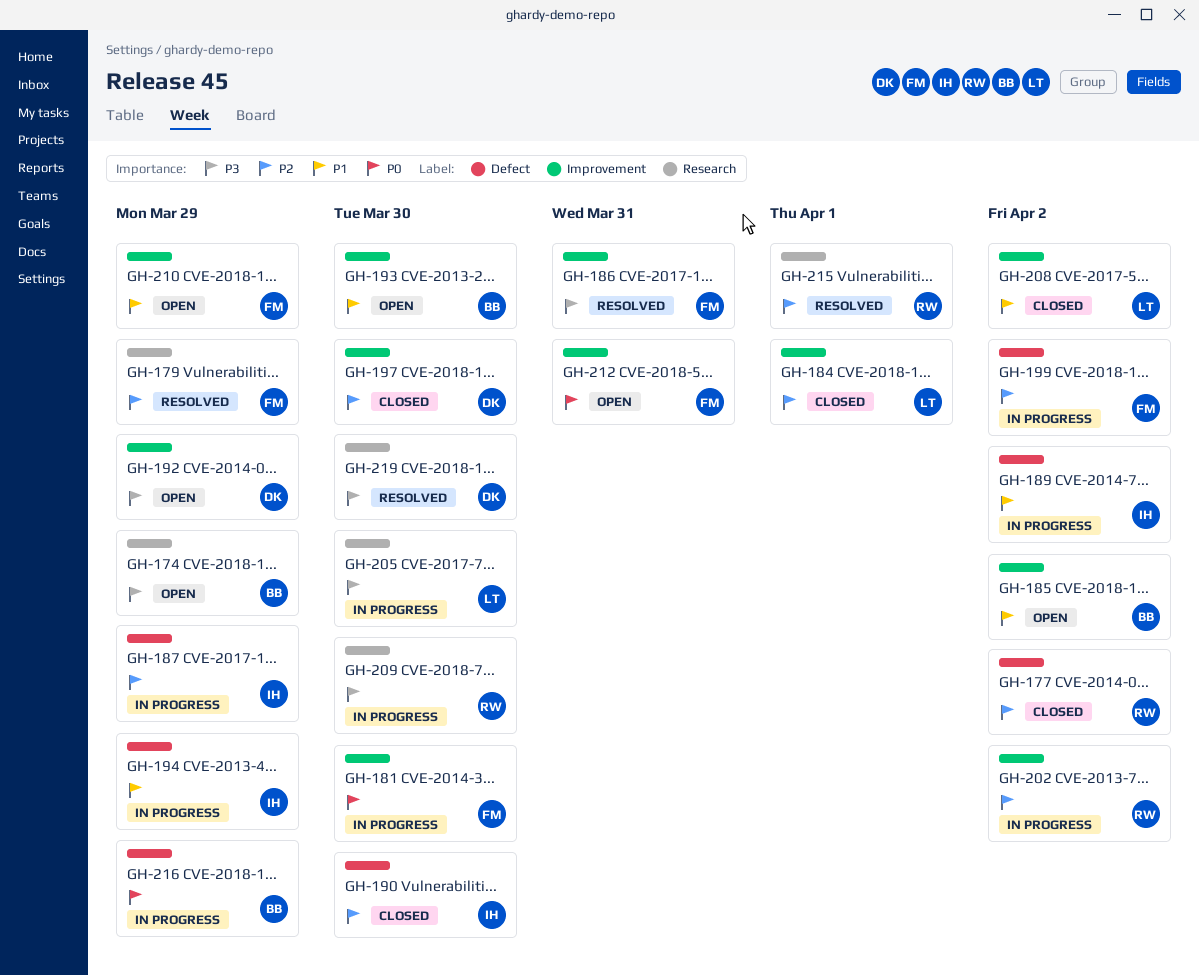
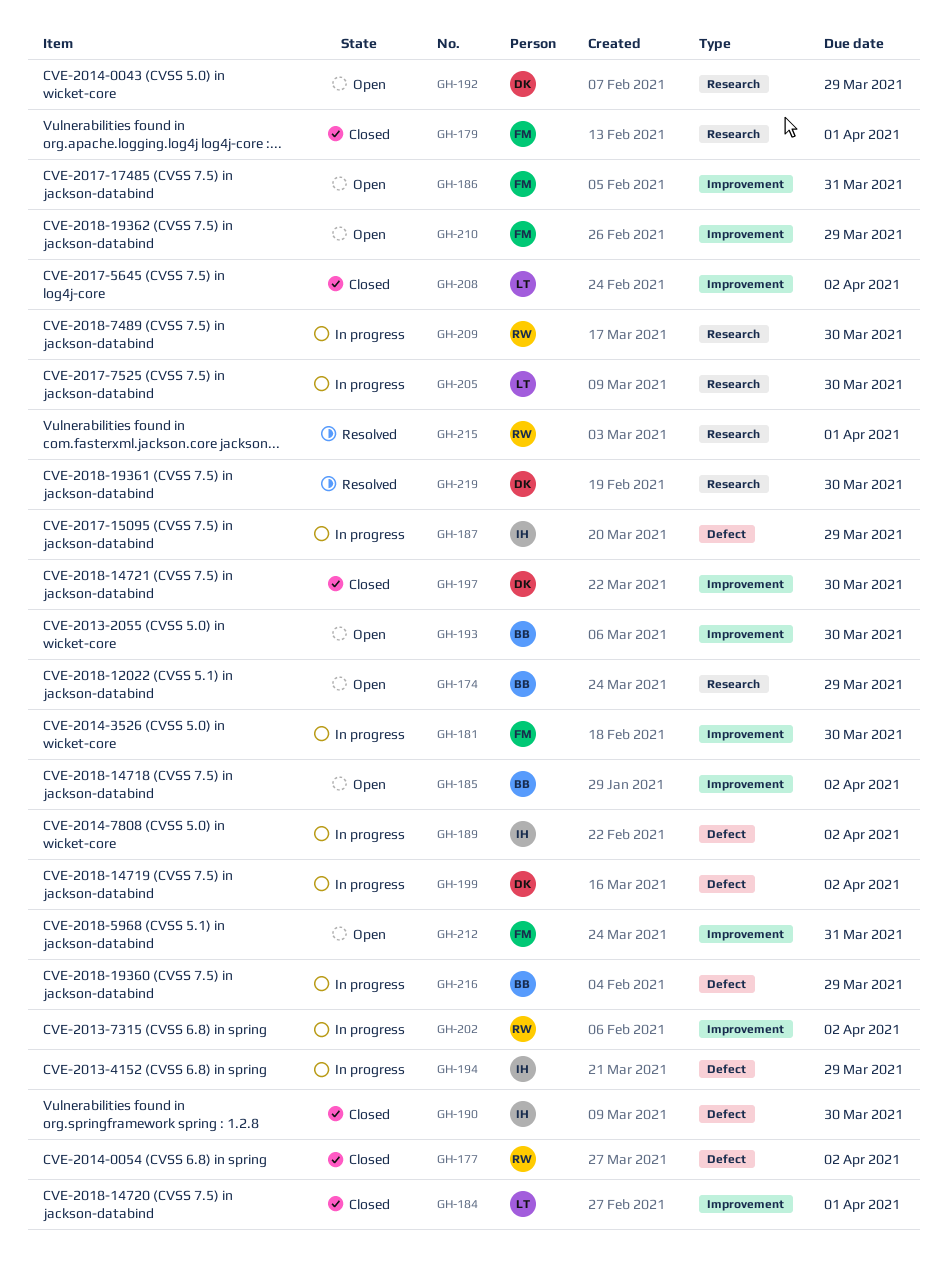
GH-179, status: Resolved -> Closed
GH-179, due: Mar 29 -> Apr 1
GH-186, status: Resolved -> Open
GH-192, label: Improvement -> Research
GH-199, owner: FM -> DK

